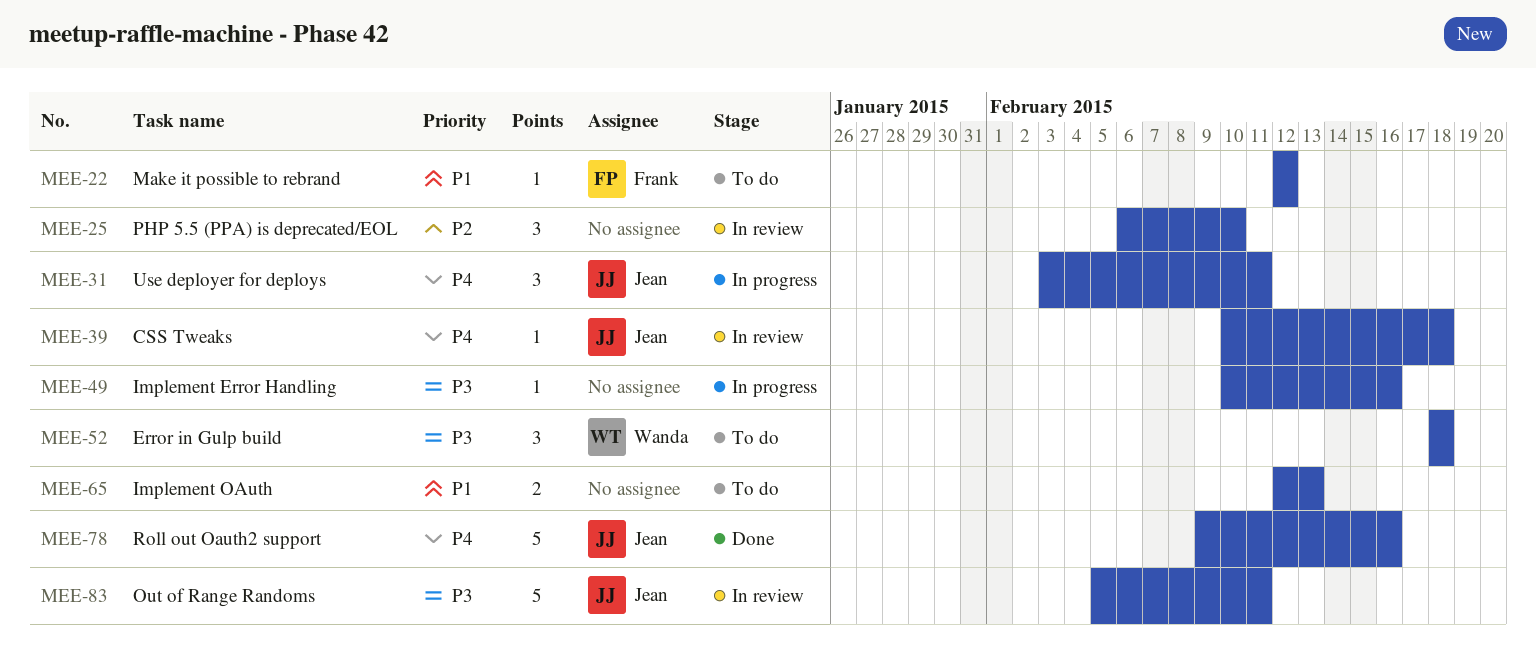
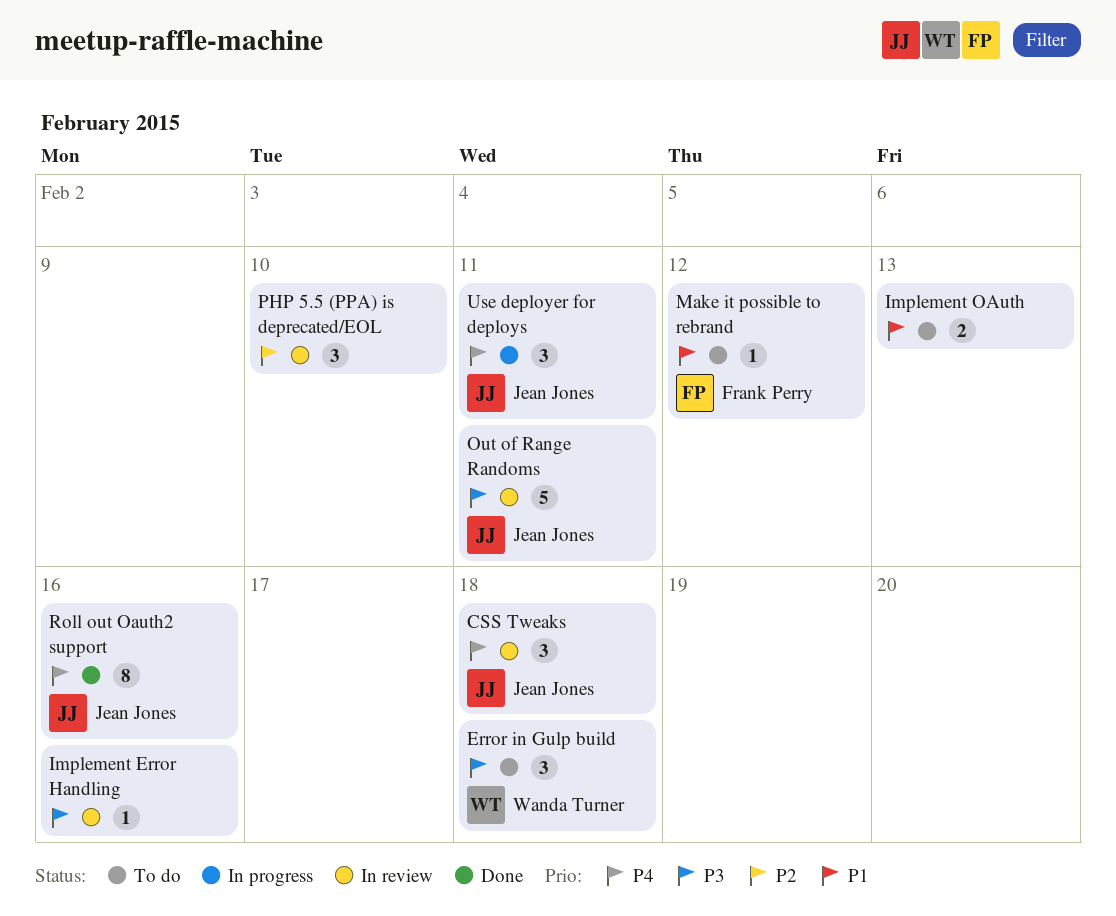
CSS Tweaks, estimate: 1 -> 3
Implement Error Handling, status: In progress -> In review
Roll out Oauth2 support, estimate: 5 -> 8

